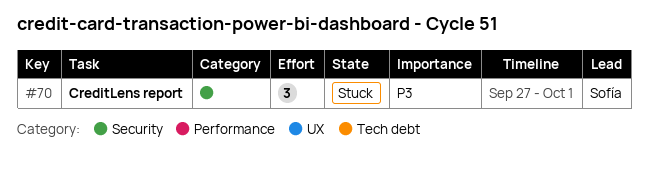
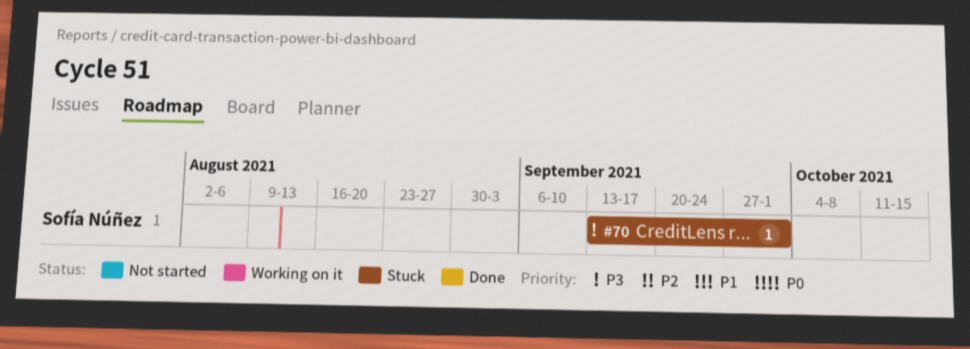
#70, estimate: 3 -> 1
#70, start: Sep 27 -> Sep 13

